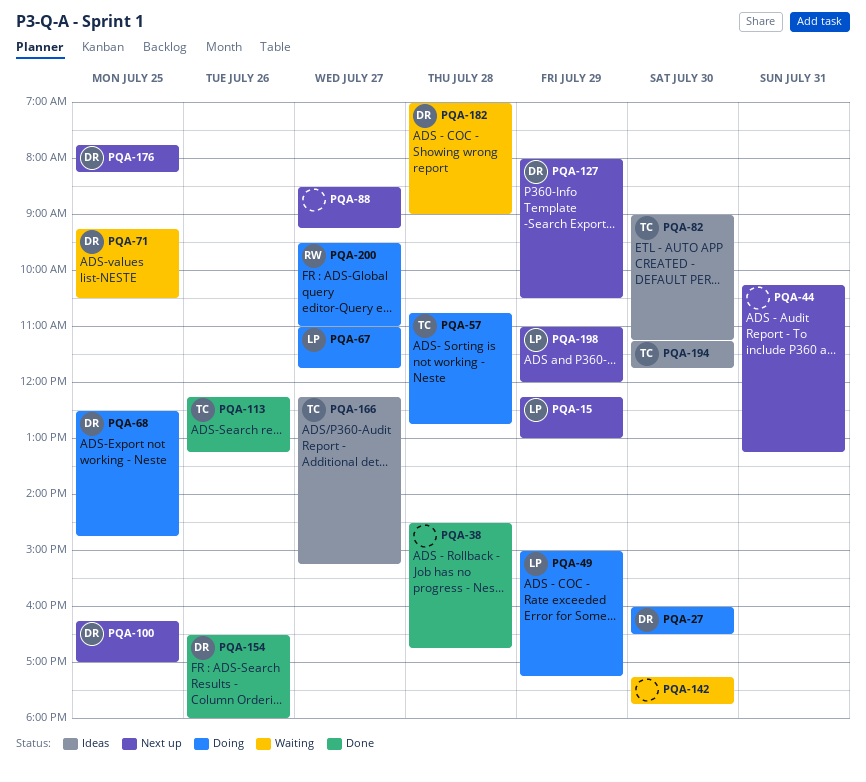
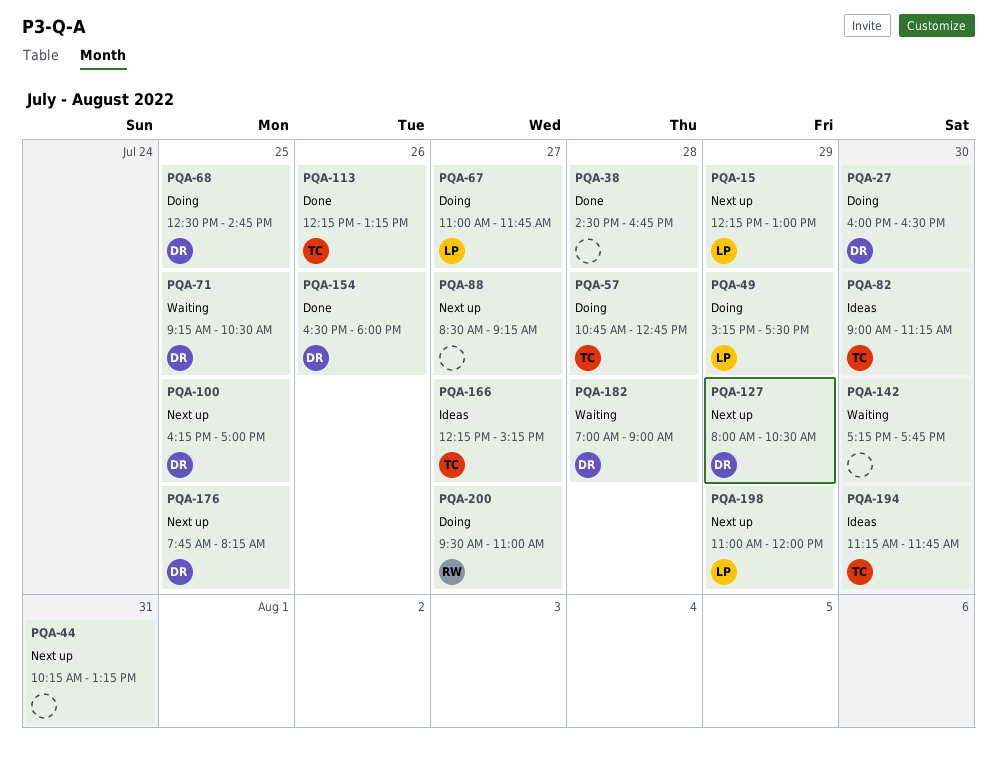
PQA-49, begins: 15:00 -> 15:15
PQA-49, ends: 17:15 -> 17:30

